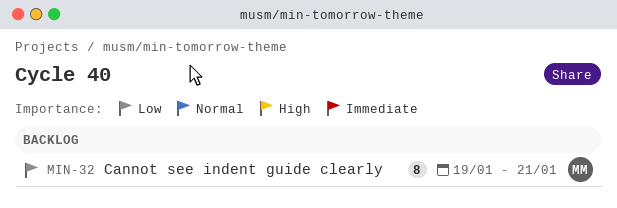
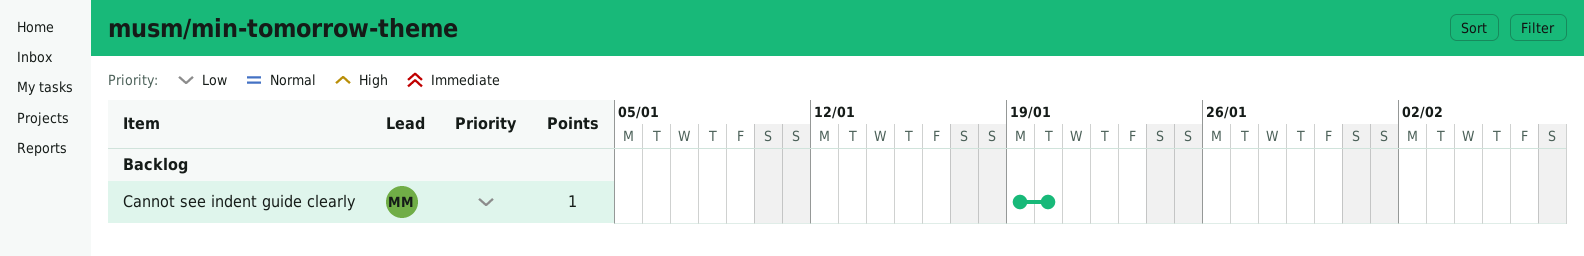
Cannot see indent guide clearly, estimate: 8 -> 1
Cannot see indent guide clearly, due: Jan 21 -> Jan 20

